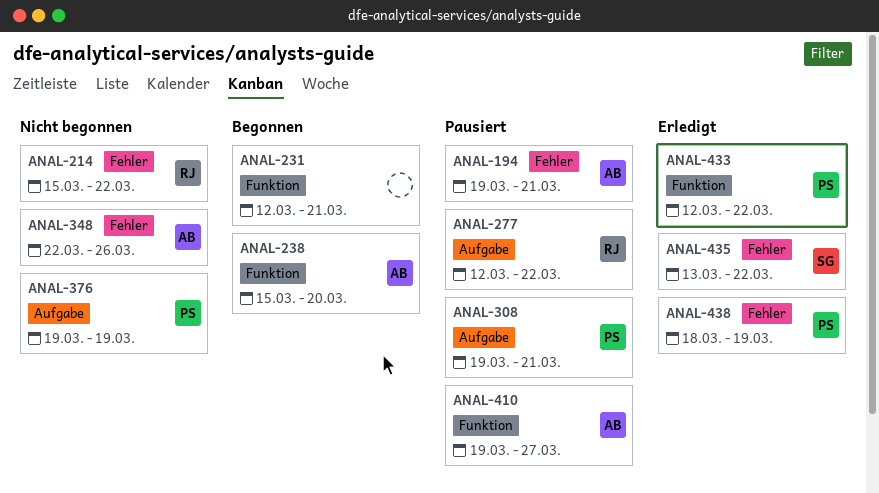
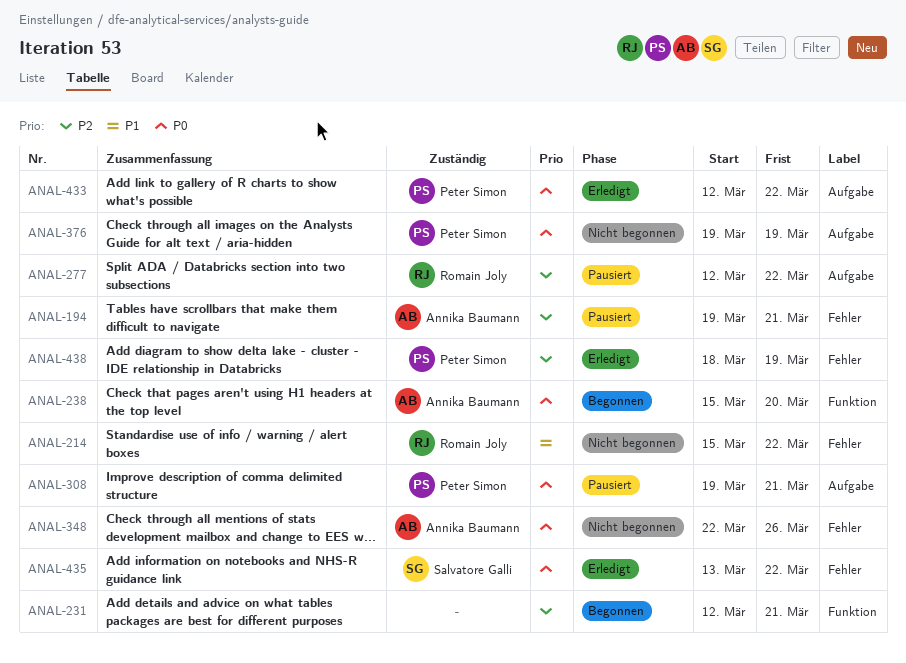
ANAL-410: present -> none
ANAL-433, label: Funktion -> Aufgabe

